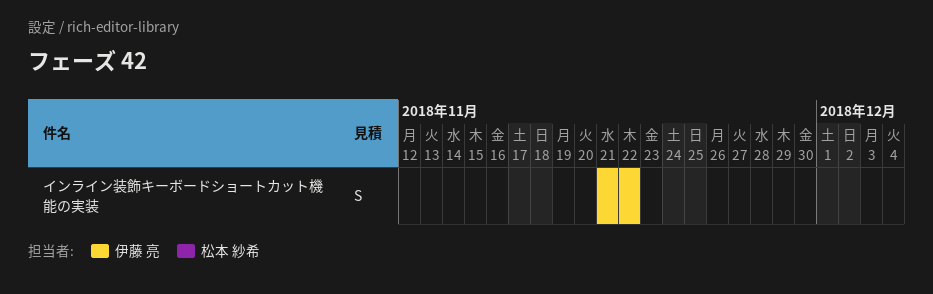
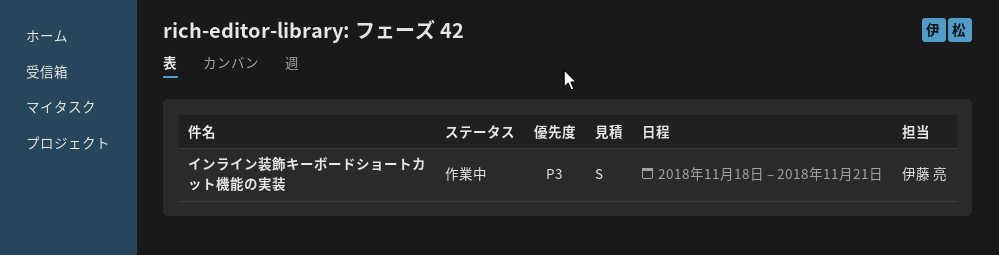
インライン装飾キーボードショートカット機能の実装, start: Nov 21 -> Nov 18
インライン装飾キーボードショートカット機能の実装, due: Nov 22 -> Nov 21

